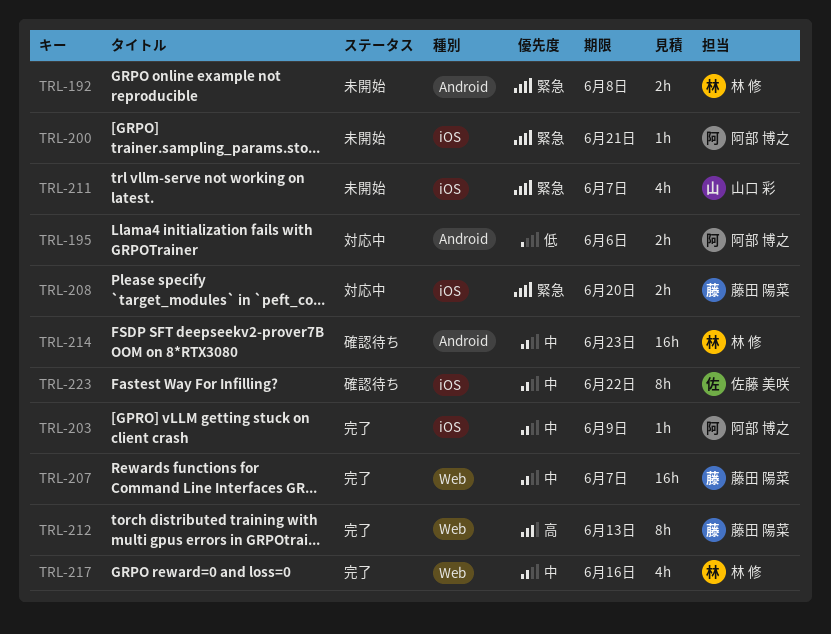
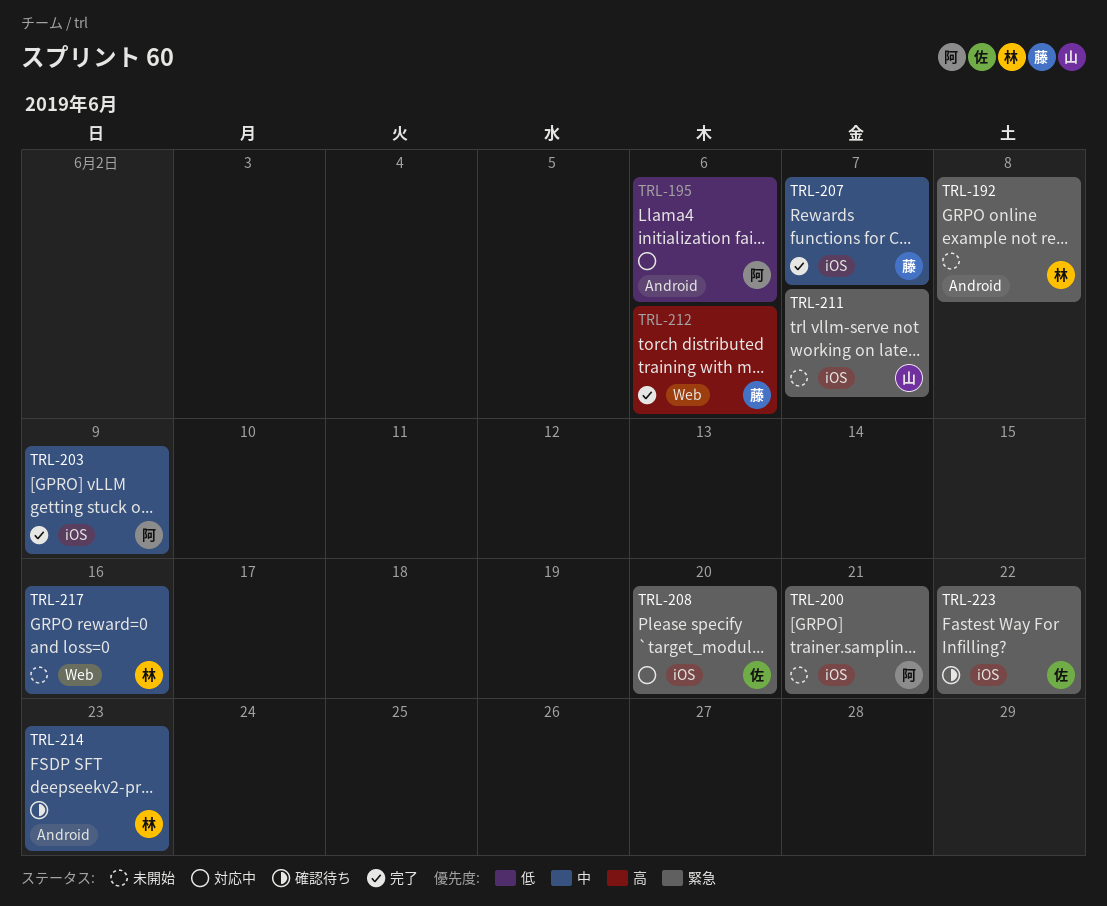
TRL-207, label: Web -> iOS
TRL-208, owner: 藤田 陽菜 -> 佐藤 美咲
TRL-212, due: Jun 13 -> Jun 6
TRL-217, status: 完了 -> 未開始
TRL-223, priority: 中 -> 緊急

